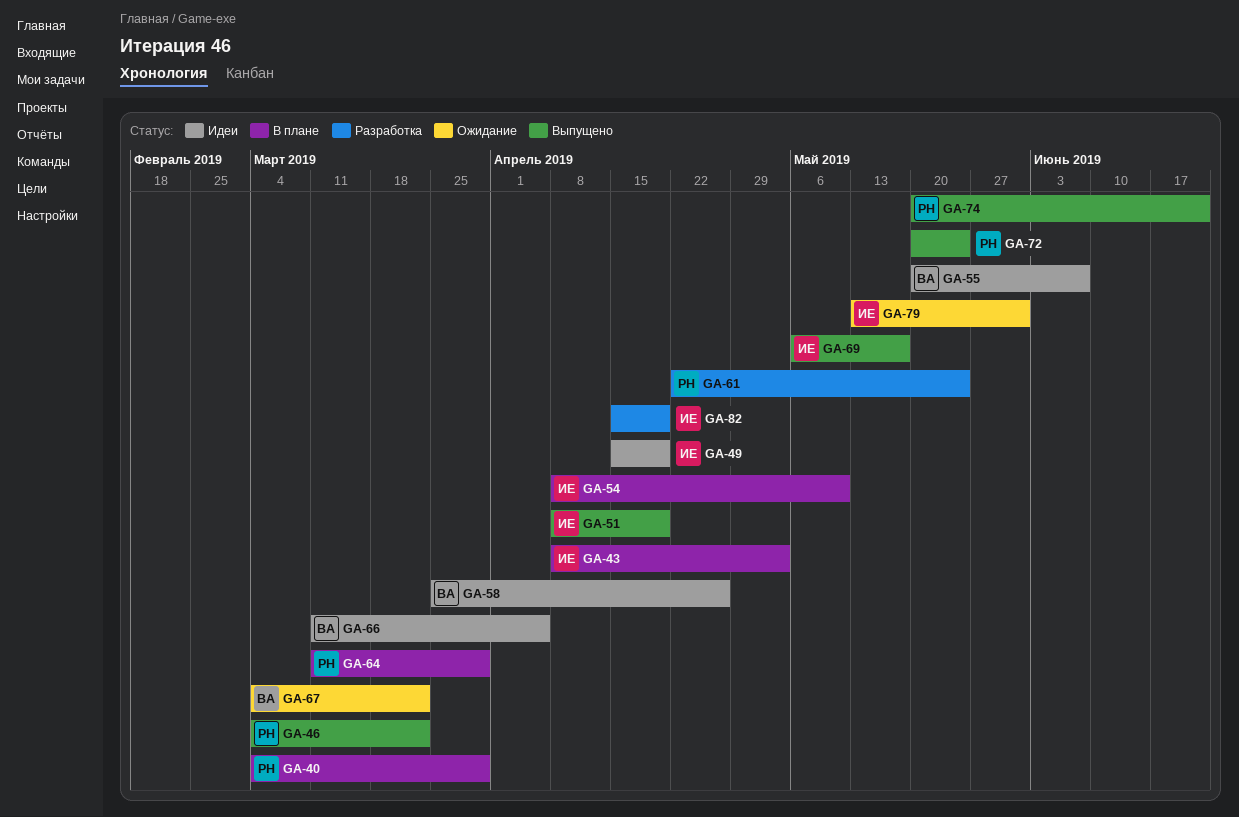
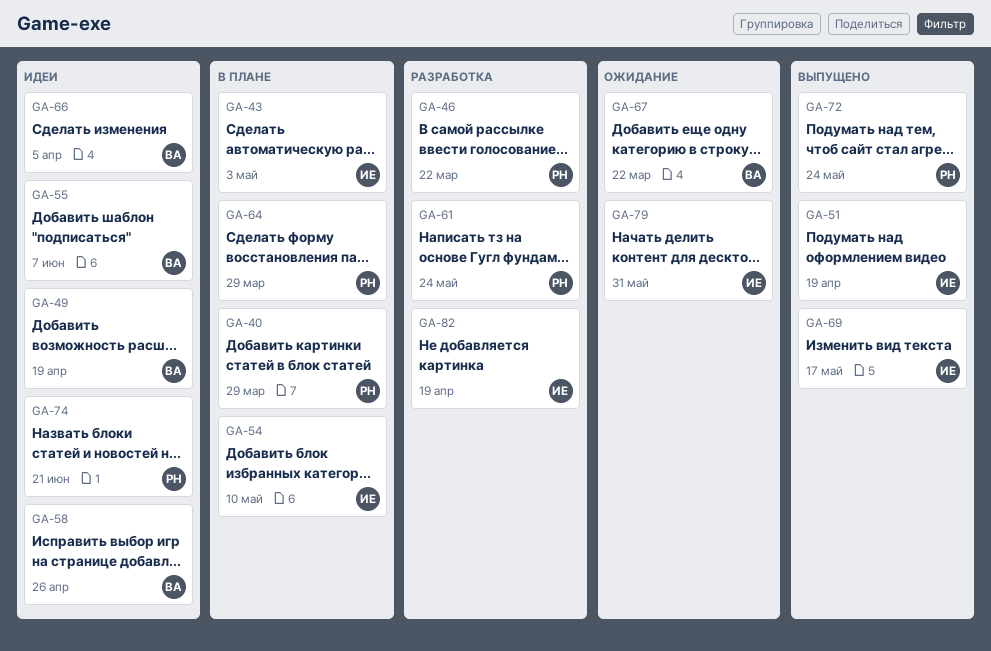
GA-46, status: Выпущено -> Разработка
GA-49, owner: ИЕ -> ВА
GA-74, status: Выпущено -> Идеи

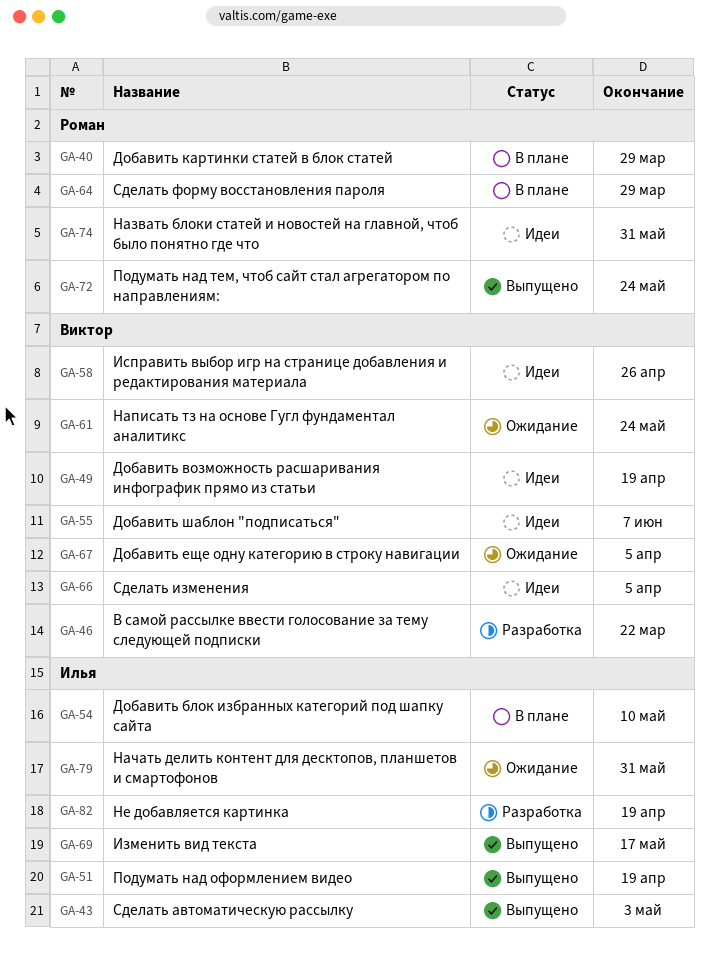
GA-43, status: В плане -> Выпущено
GA-46, owner: Роман -> Виктор
GA-61, status: Разработка -> Ожидание
GA-61, owner: Роман -> Виктор
GA-67, due: Mar 22 -> Apr 5
GA-74, due: Jun 21 -> May 31

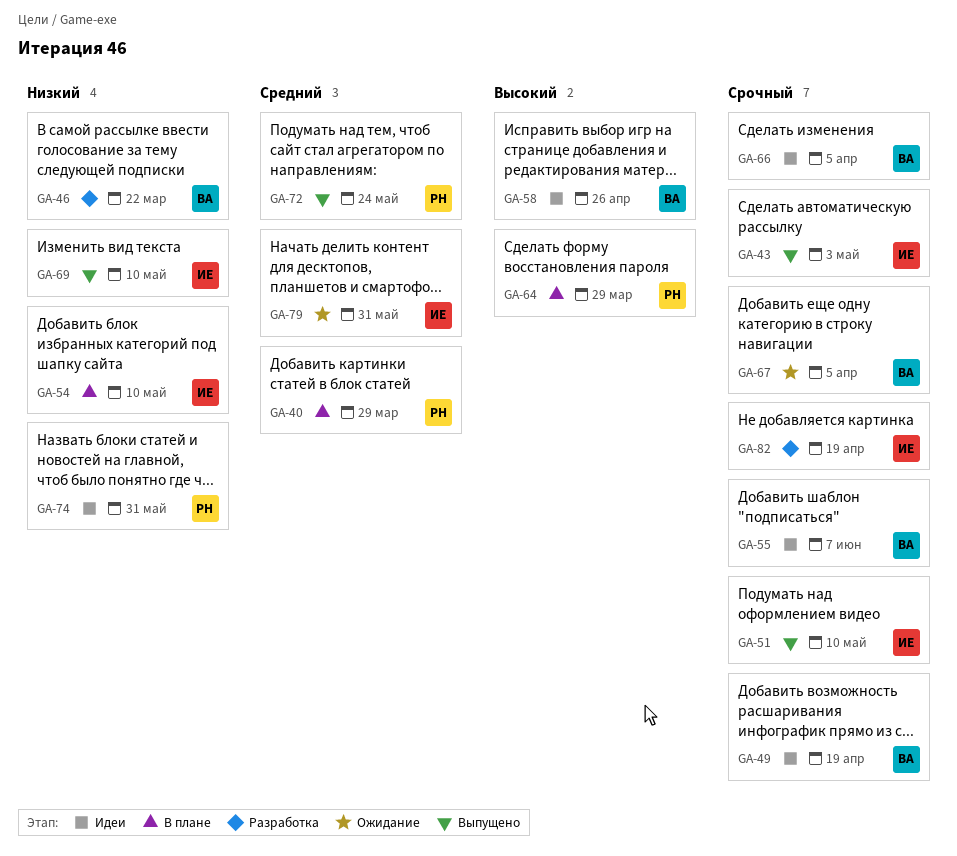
GA-51, due: Apr 19 -> May 10
GA-61: present -> none
GA-69, due: May 17 -> May 10

